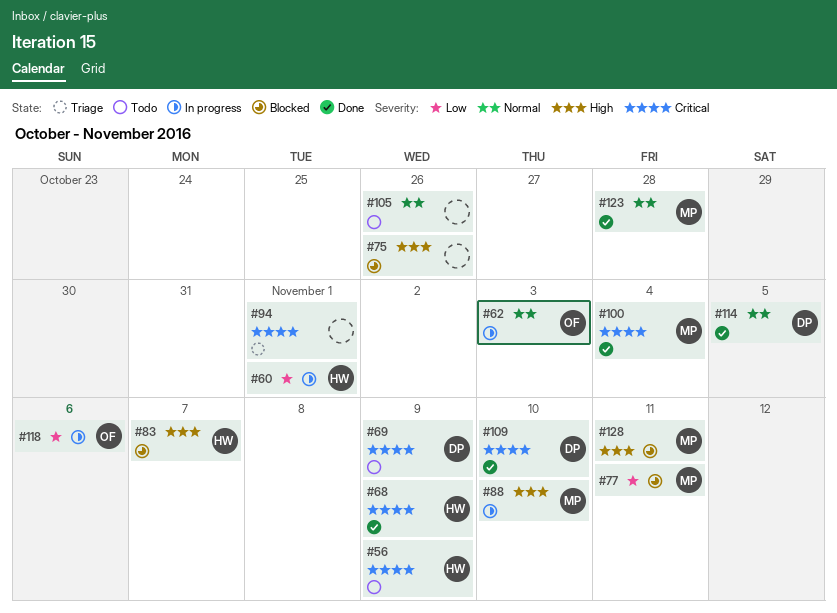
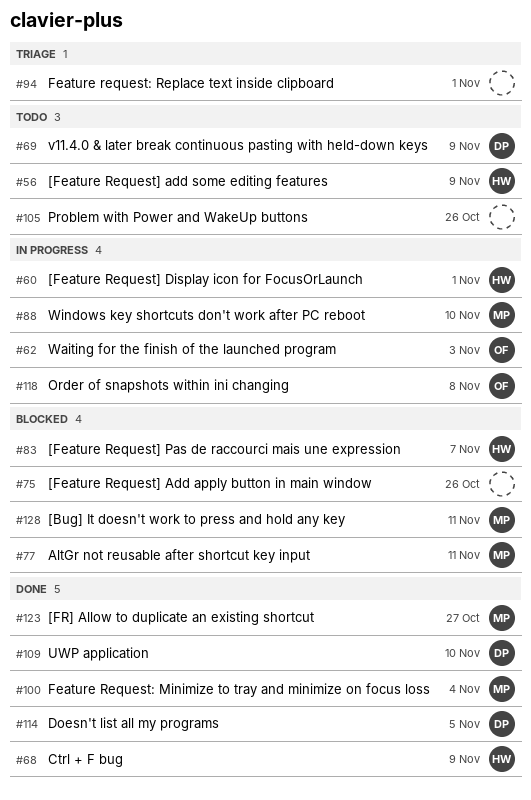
#118, due: Nov 6 -> Nov 8
#123, due: Oct 28 -> Oct 27

